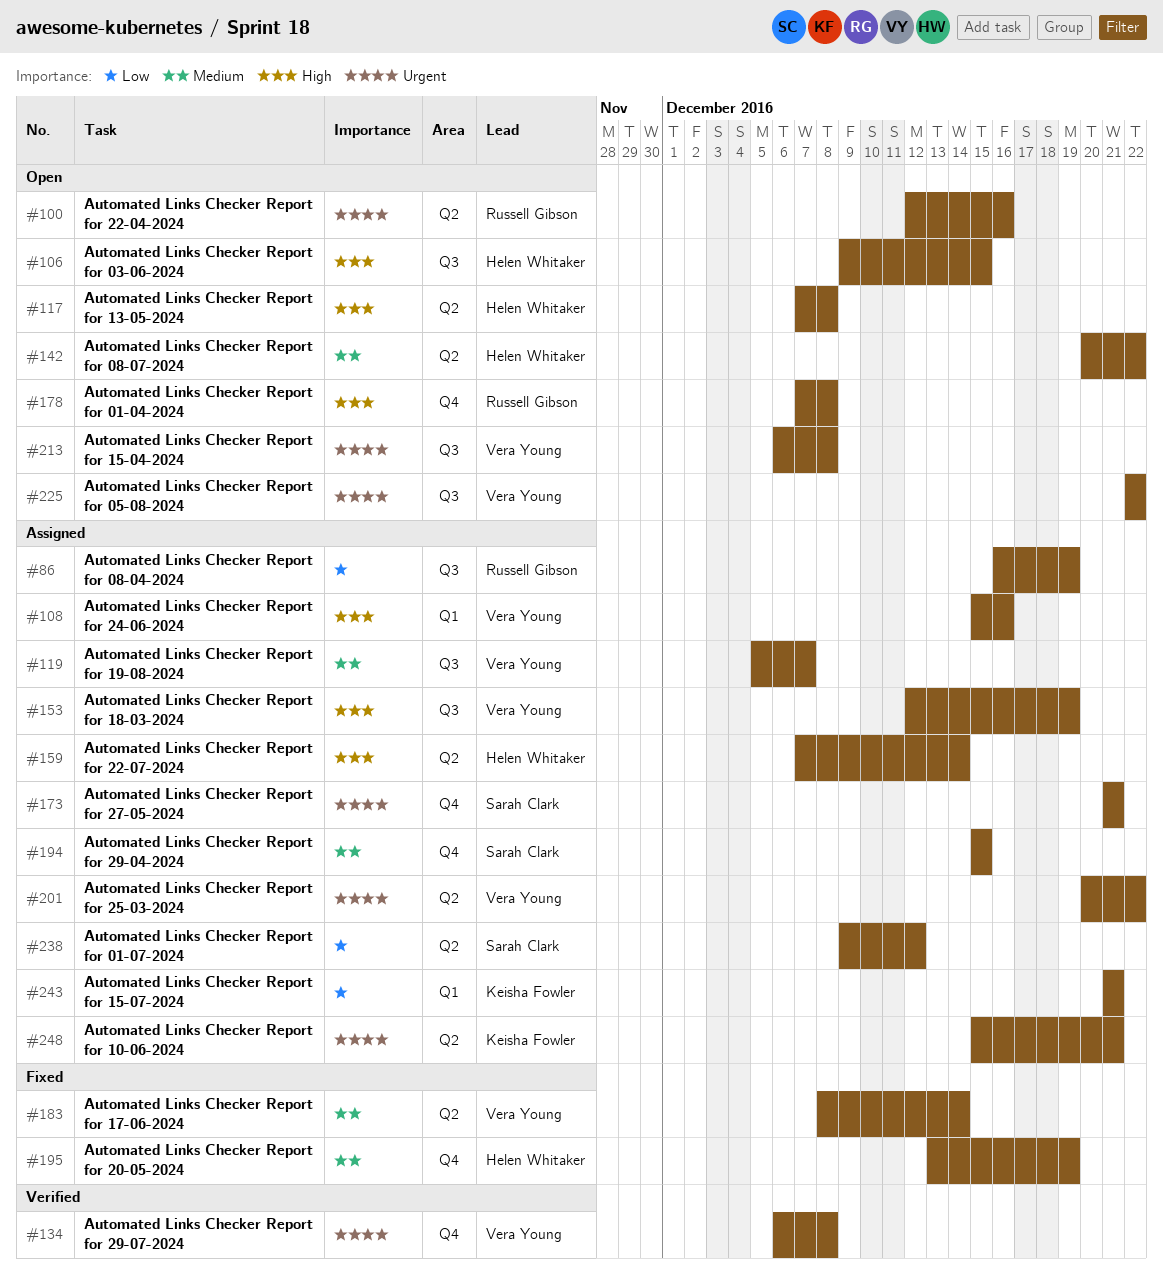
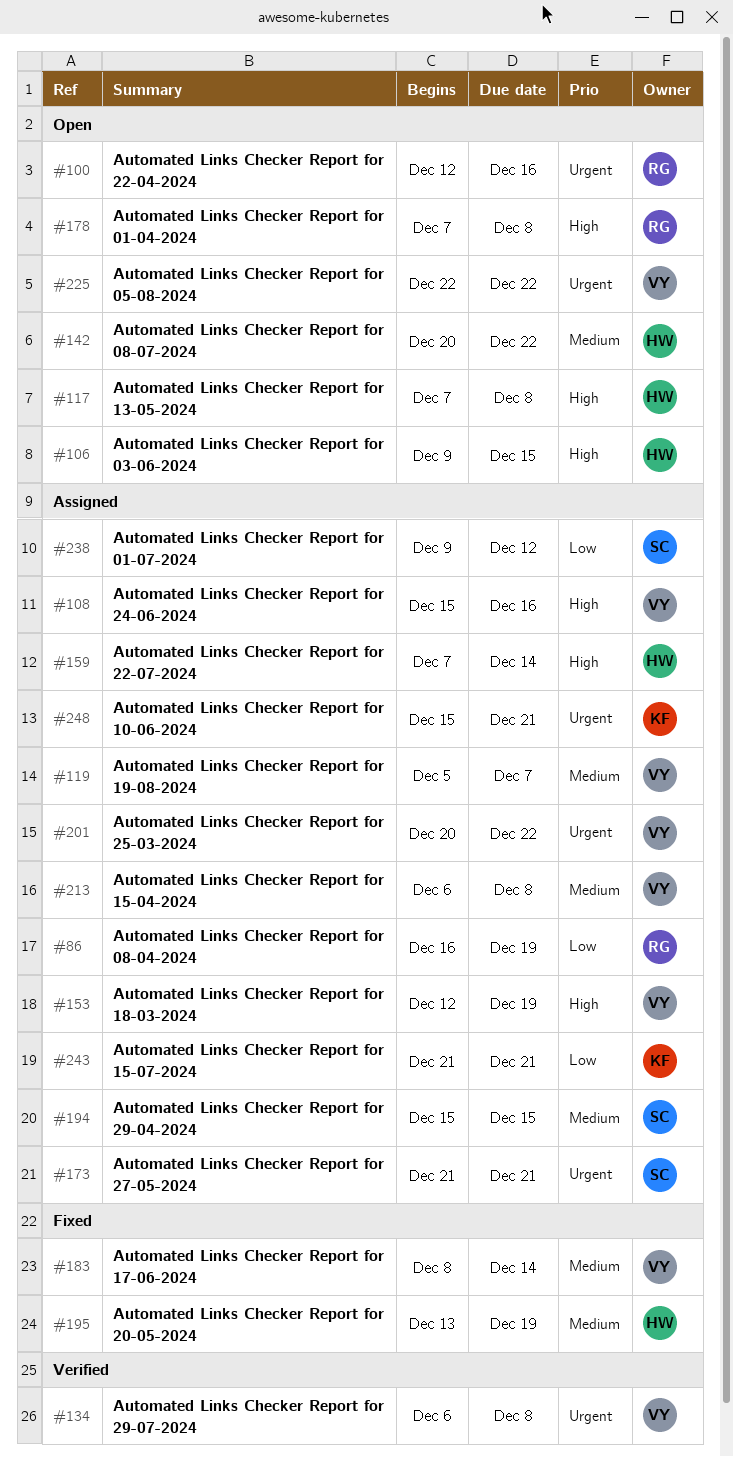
#213, status: Open -> Assigned
#213, priority: Urgent -> Medium

